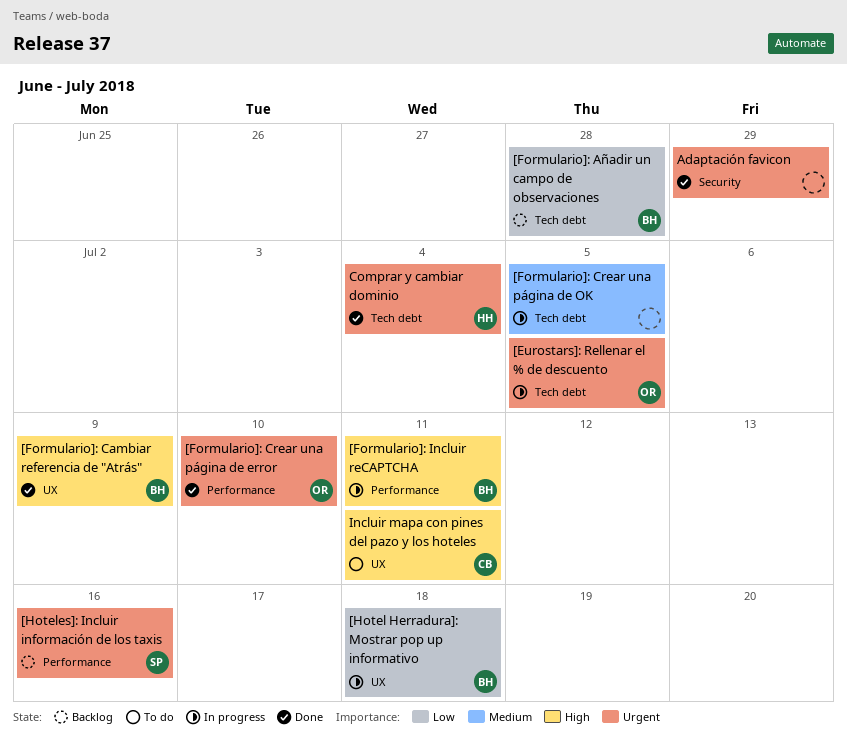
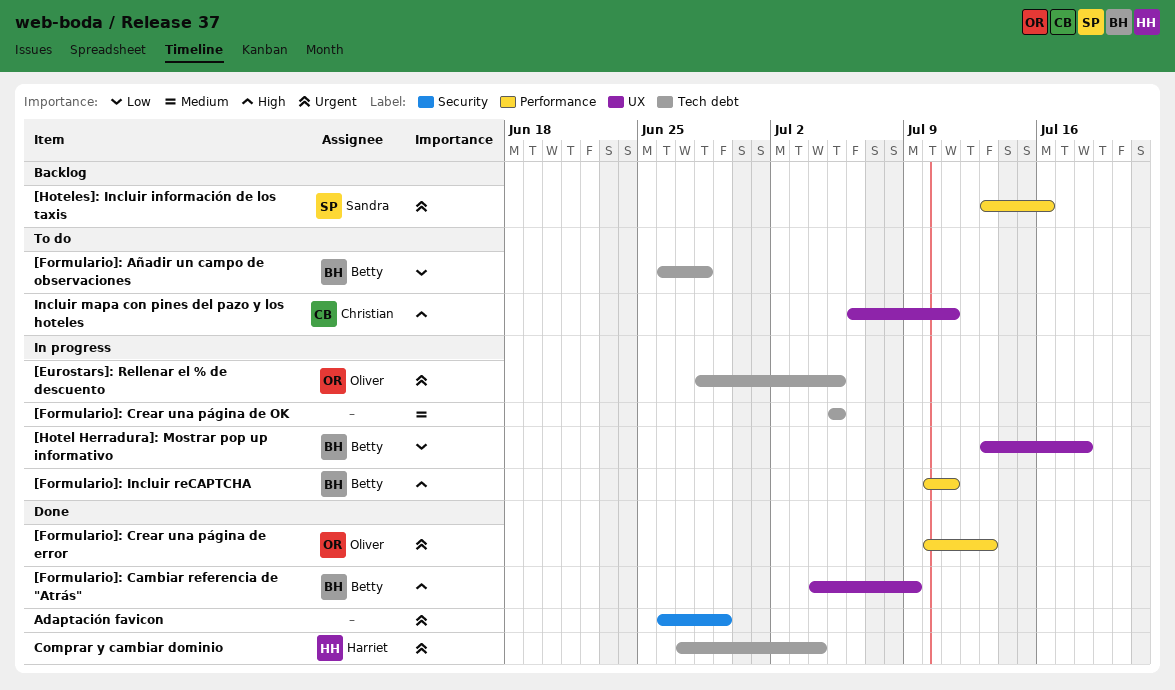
[Formulario]: Añadir un campo de observaciones, status: Backlog -> To do
[Formulario]: Crear una página de error, due: Jul 10 -> Jul 13

